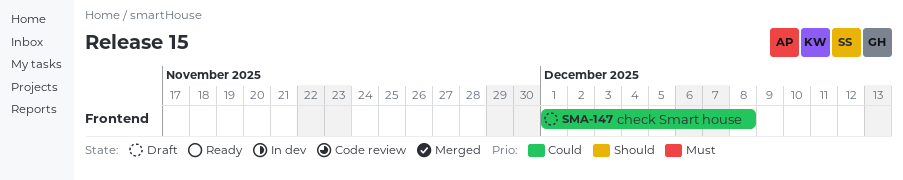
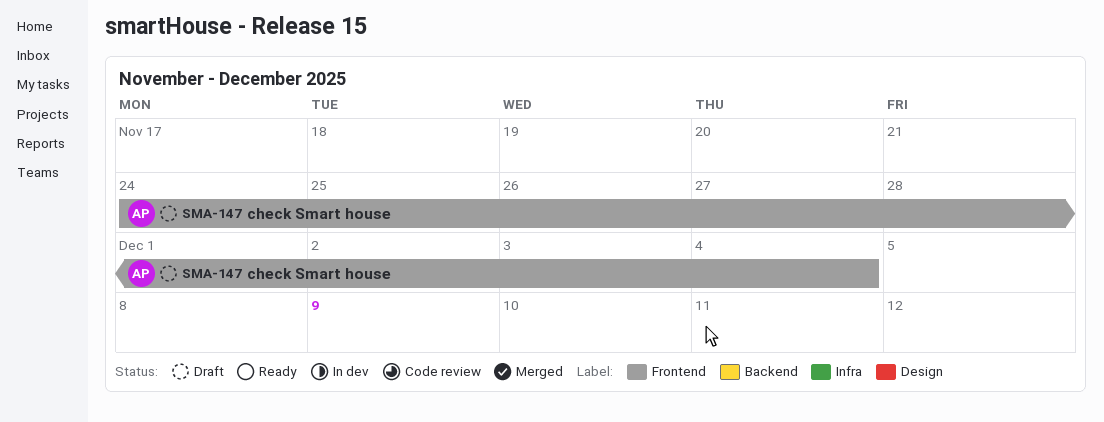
SMA-147, start: Dec 1 -> Nov 24
SMA-147, due: Dec 8 -> Dec 4

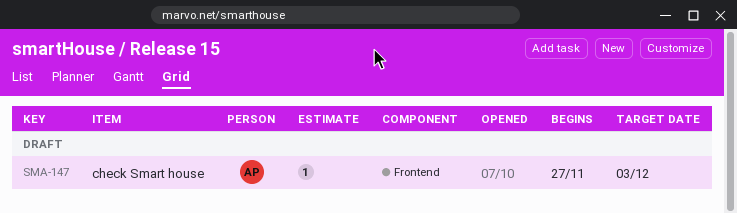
SMA-147, start: Nov 24 -> Nov 27
SMA-147, due: Dec 4 -> Dec 3

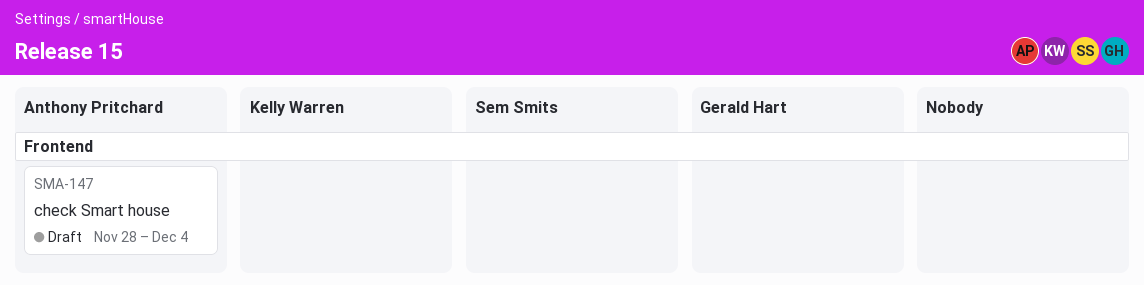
SMA-147, start: Nov 27 -> Nov 28
SMA-147, due: Dec 3 -> Dec 4

